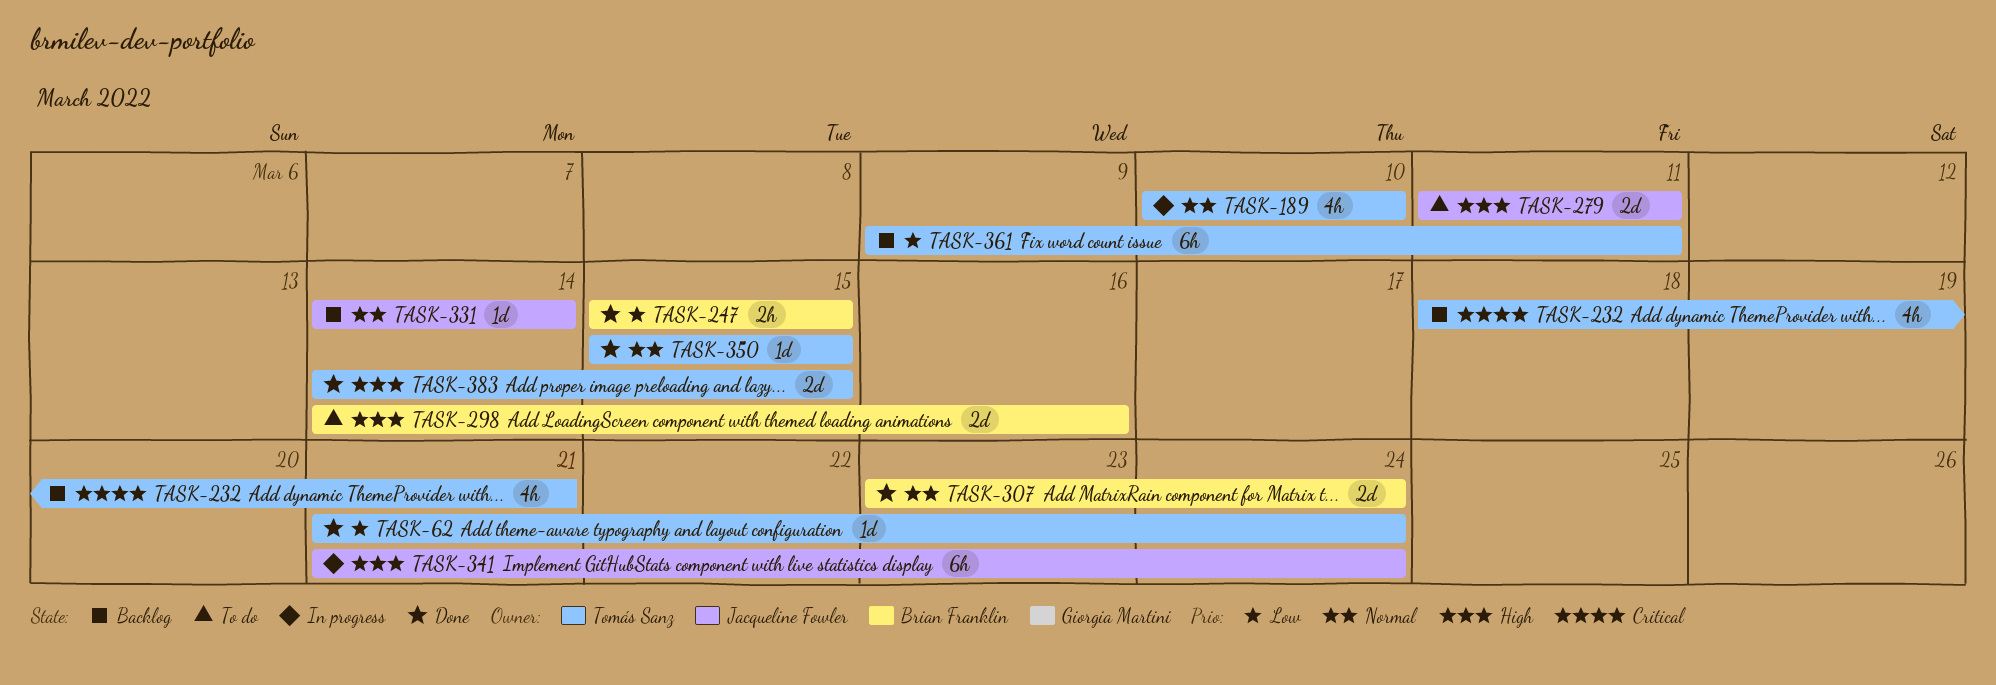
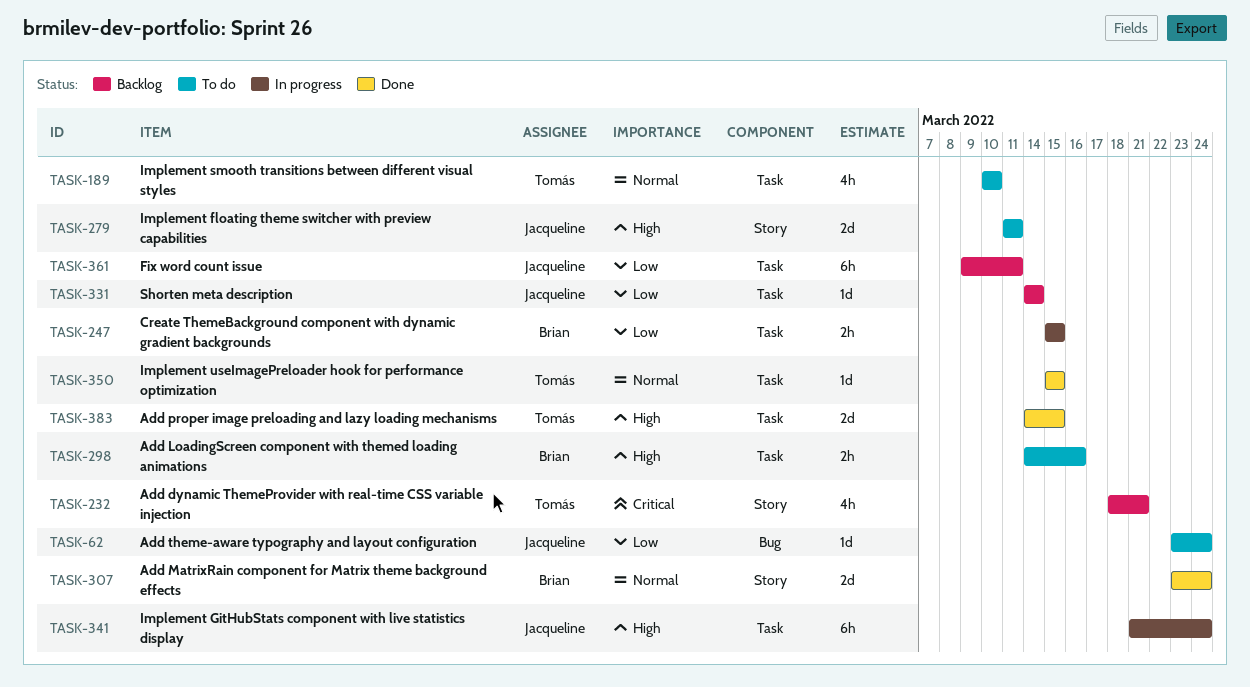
TASK-62, status: Done -> To do
TASK-62, owner: Tomás Sanz -> Jacqueline Fowler
TASK-62, start: Mar 21 -> Mar 23
TASK-189, status: In progress -> To do
TASK-247, status: Done -> In progress
TASK-298, estimate: 2d -> 2h
TASK-331, priority: Normal -> Low
TASK-361, owner: Tomás Sanz -> Jacqueline Fowler

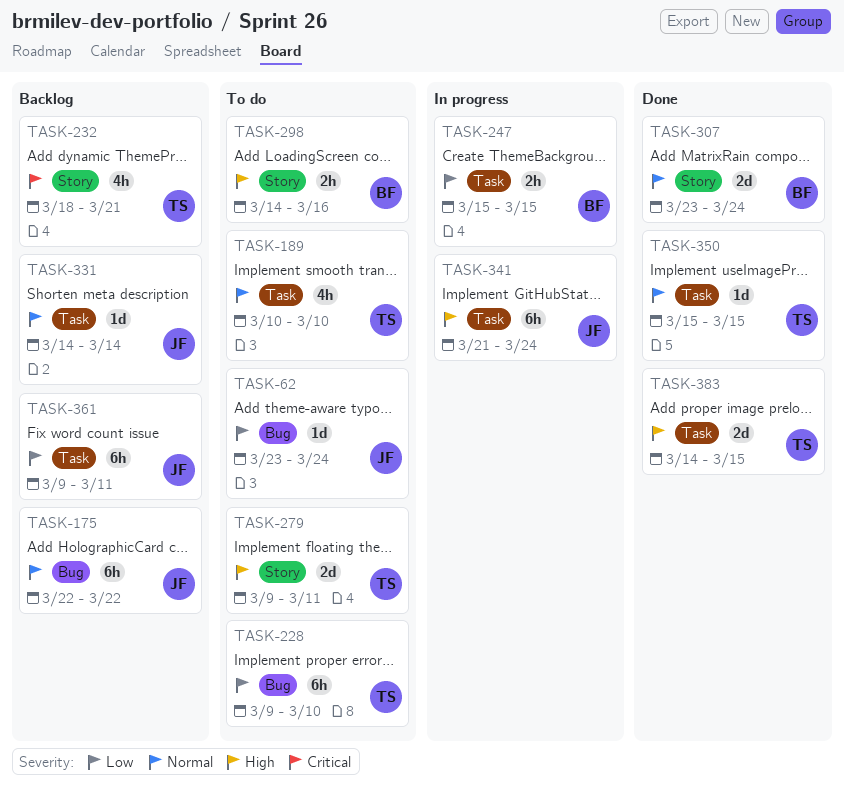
TASK-175: none -> present
TASK-228: none -> present
TASK-279, owner: Jacqueline -> Tomás
TASK-279, start: Mar 11 -> Mar 9
TASK-298, label: Task -> Story
TASK-331, priority: Low -> Normal

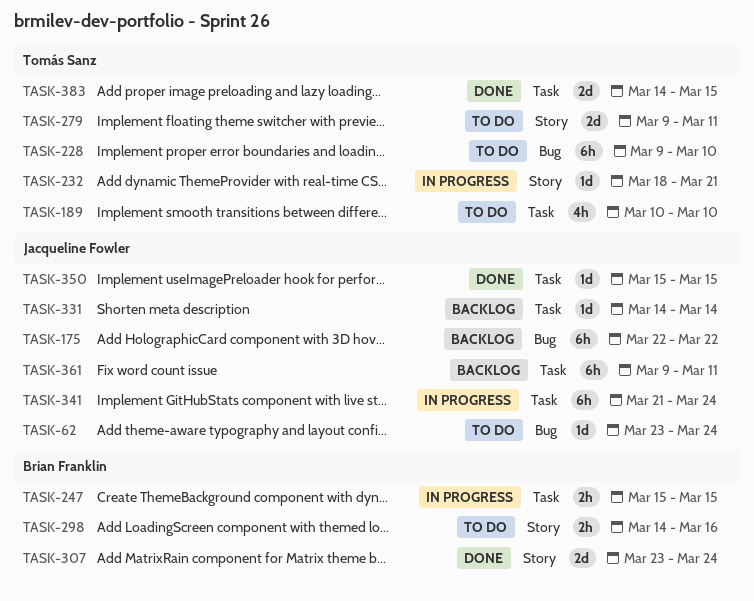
TASK-232, status: Backlog -> In progress
TASK-232, estimate: 4h -> 1d
TASK-350, owner: Tomás Sanz -> Jacqueline Fowler

